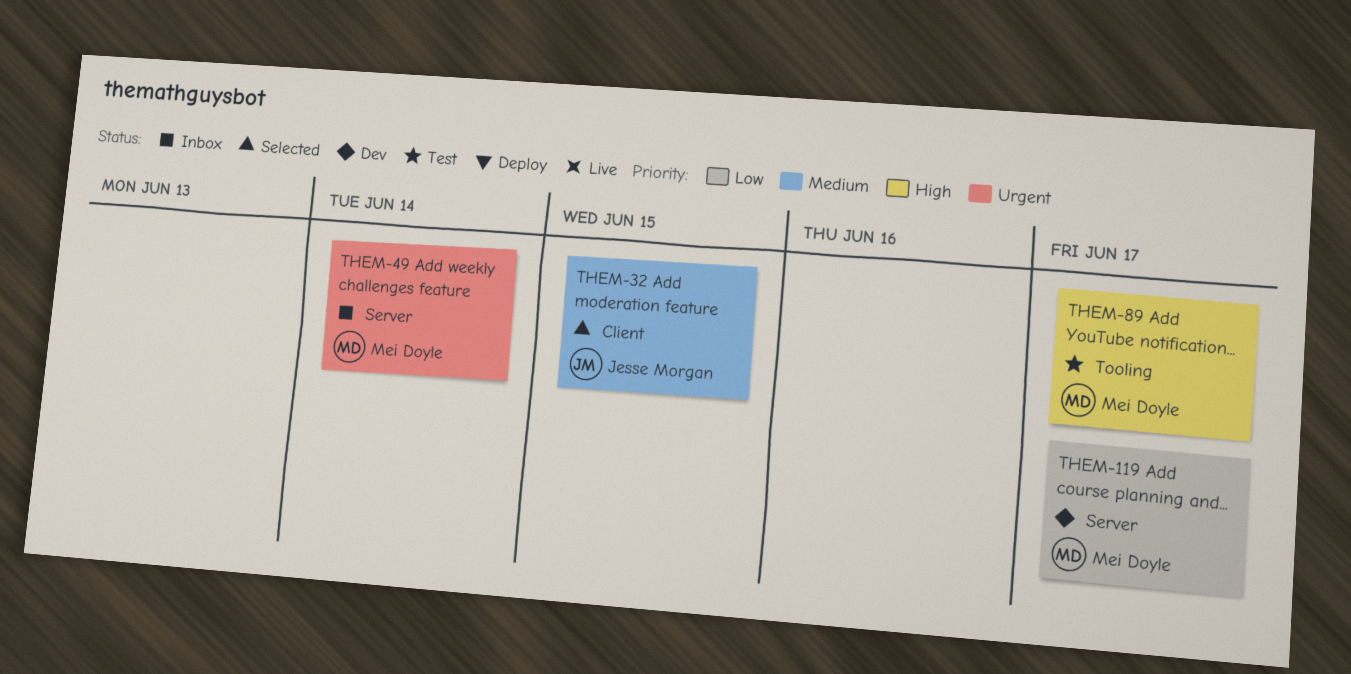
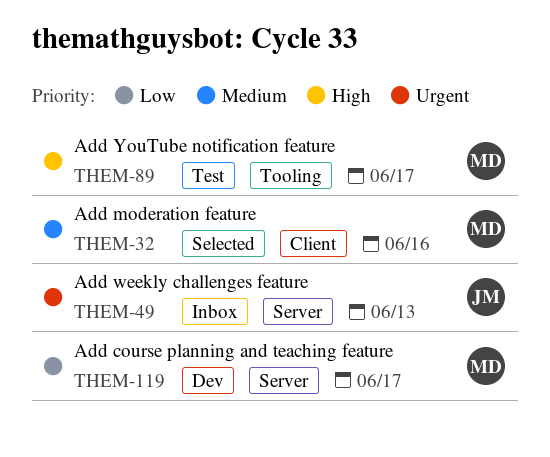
THEM-32, owner: Jesse Morgan -> Mei Doyle
THEM-32, due: Jun 15 -> Jun 16
THEM-49, owner: Mei Doyle -> Jesse Morgan
THEM-49, due: Jun 14 -> Jun 13

